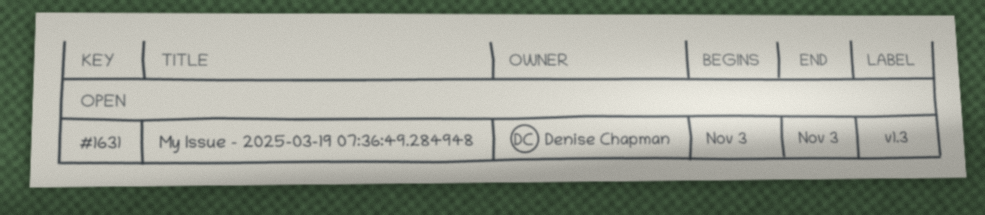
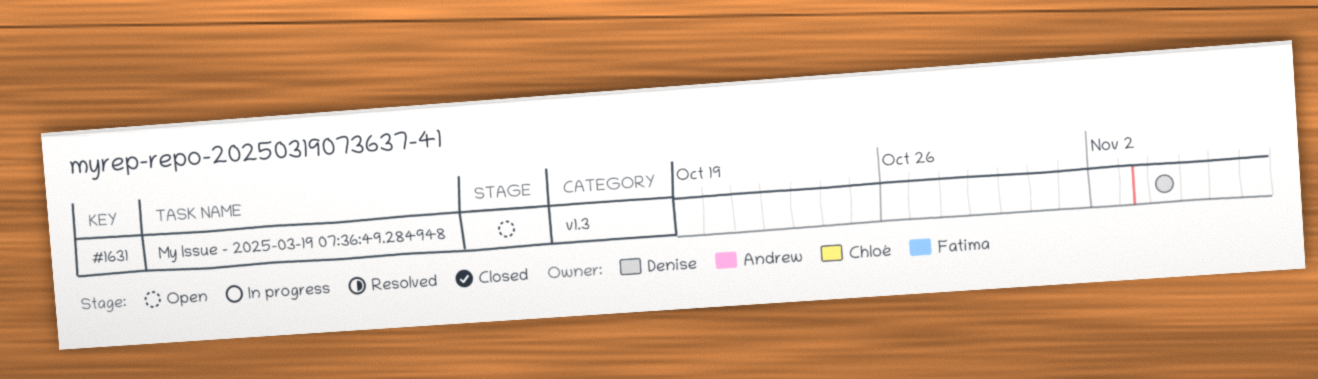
#1631, start: Nov 3 -> Nov 4
#1631, due: Nov 3 -> Nov 4

